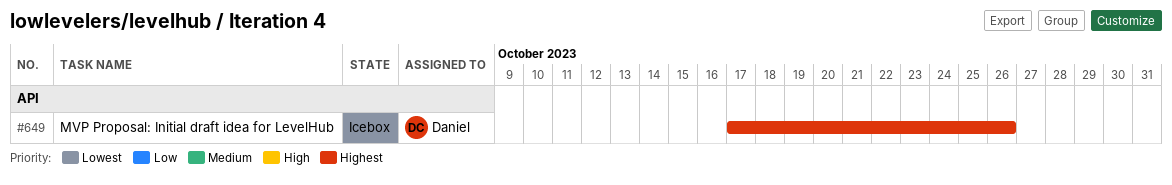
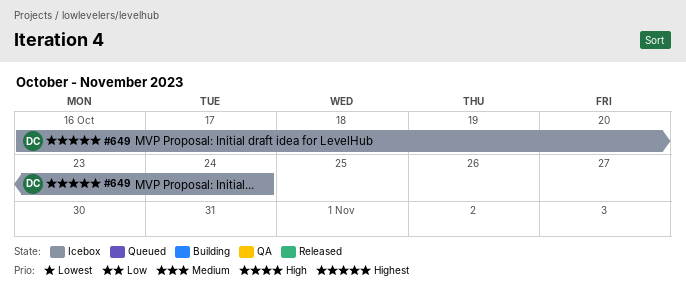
#649, start: Oct 17 -> Oct 16
#649, due: Oct 26 -> Oct 24

